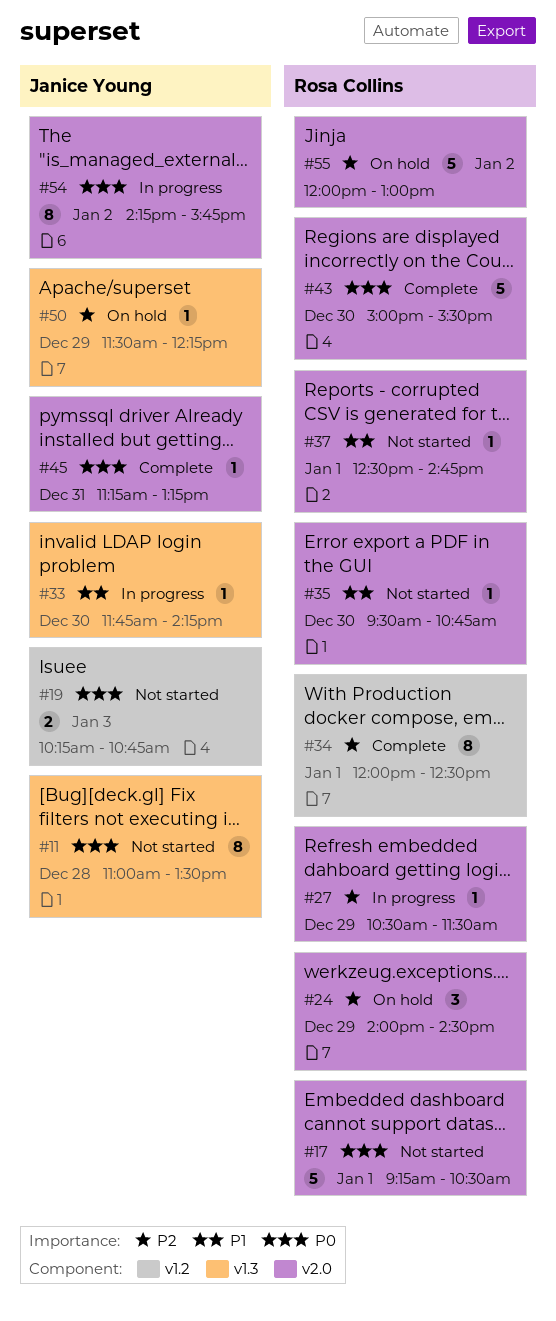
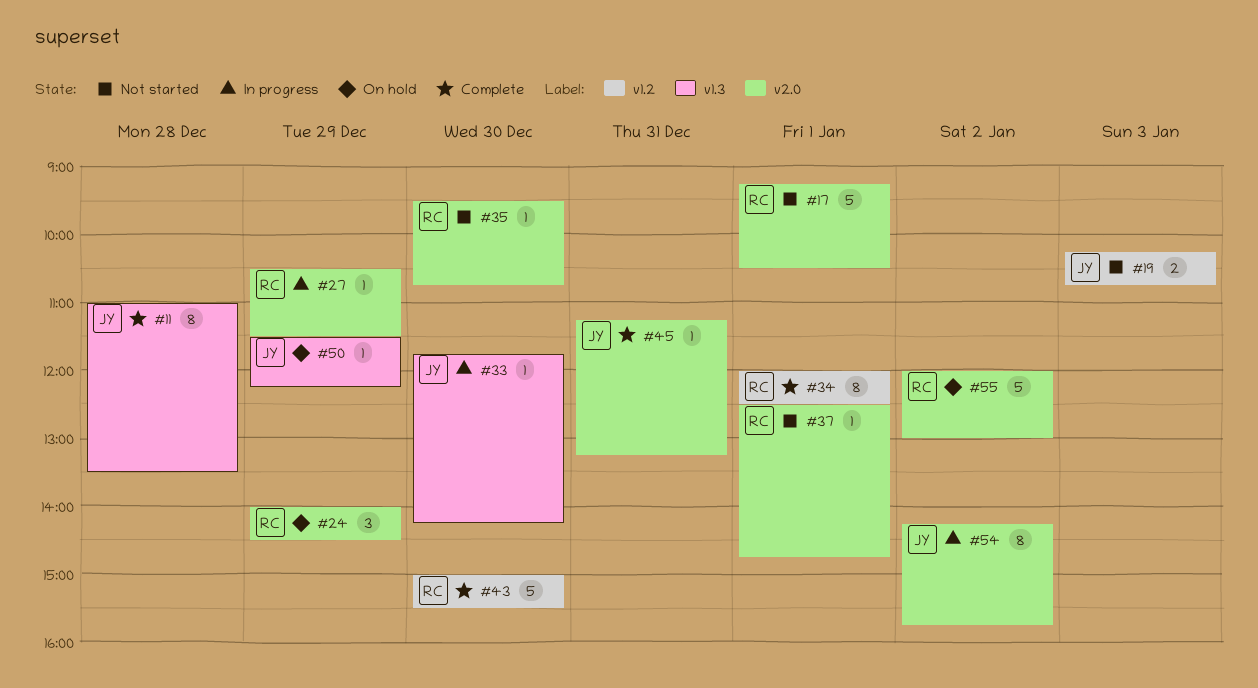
#11, status: Not started -> Complete
#43, label: v2.0 -> v1.2

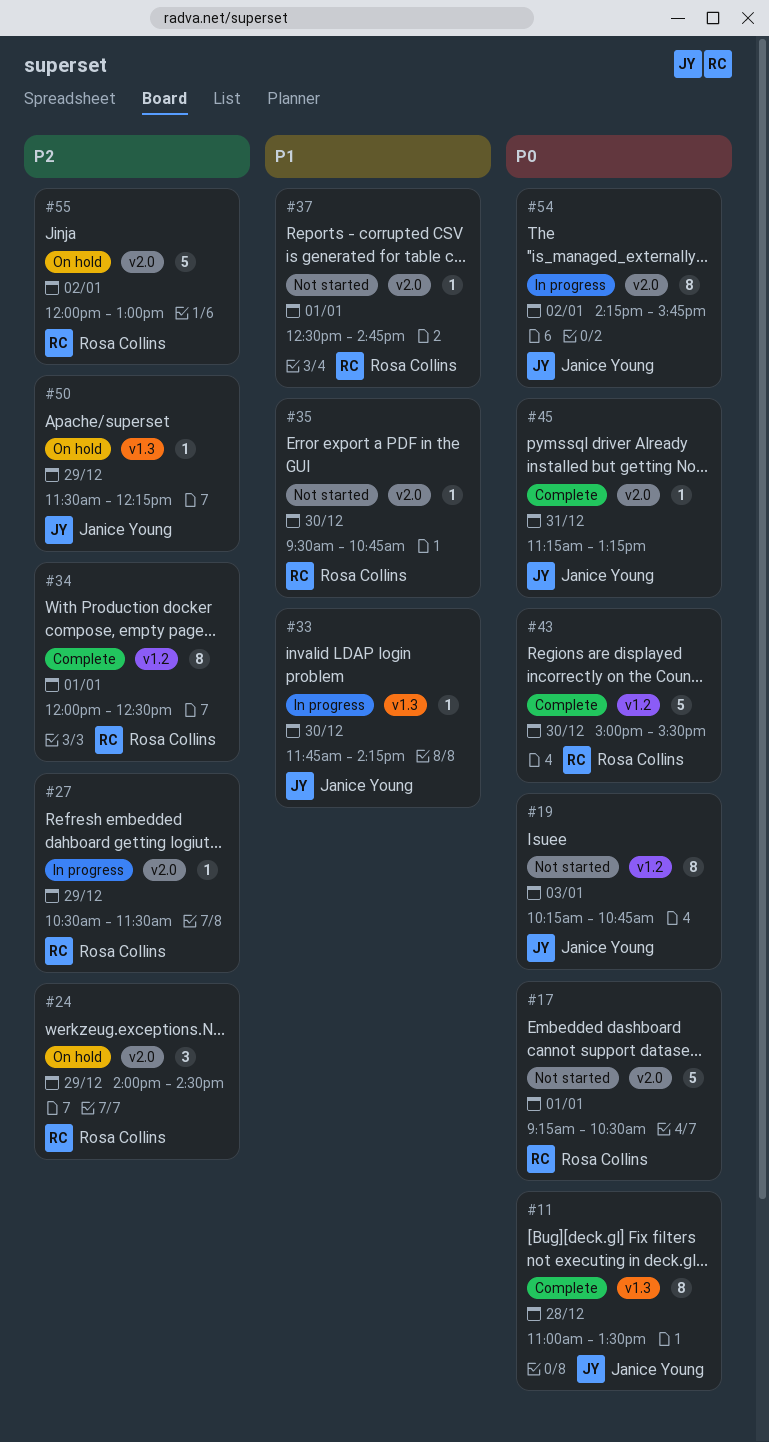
#19, estimate: 2 -> 8

